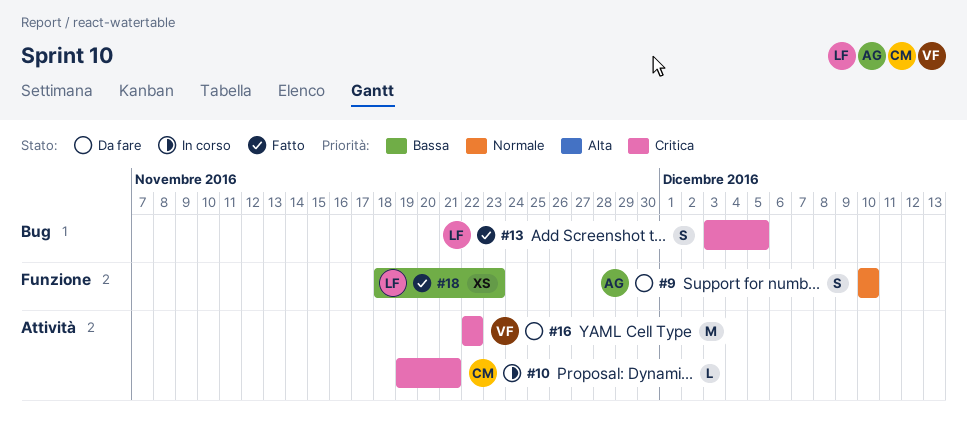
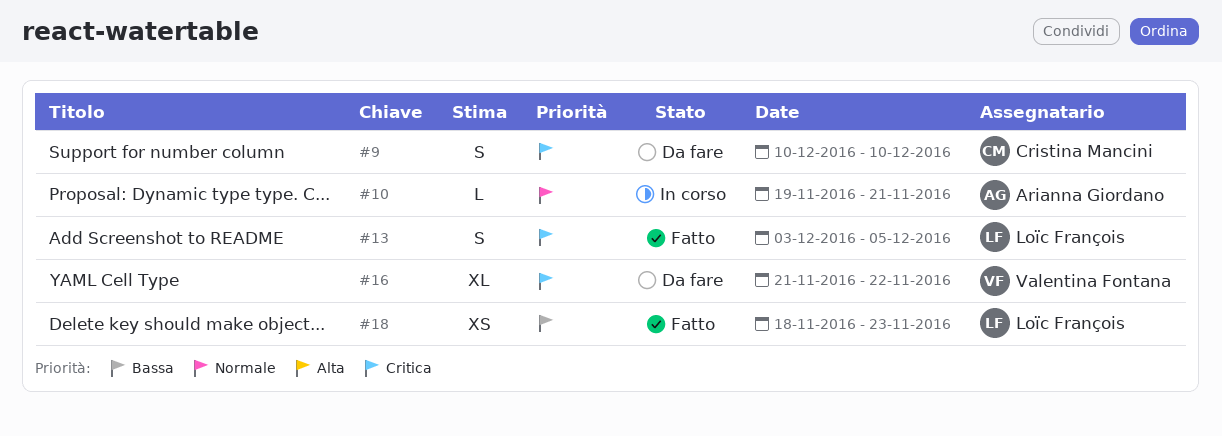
#9, owner: Arianna Giordano -> Cristina Mancini
#9, priority: Normale -> Critica
#10, owner: Cristina Mancini -> Arianna Giordano
#10, priority: Critica -> Normale
#16, estimate: M -> XL
#16, start: Nov 22 -> Nov 21

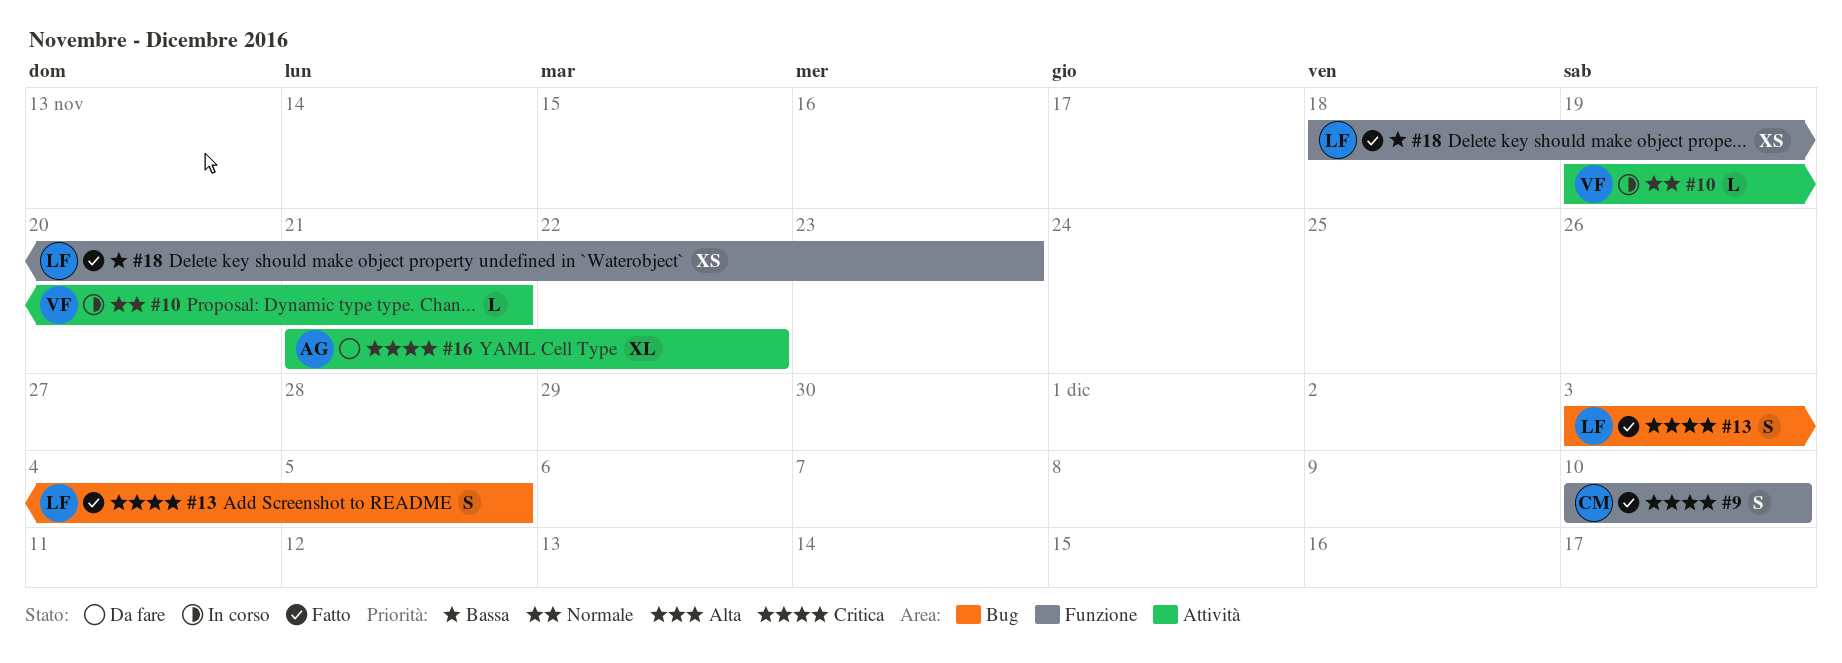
#9, status: Da fare -> Fatto
#10, owner: Arianna Giordano -> Valentina Fontana
#16, owner: Valentina Fontana -> Arianna Giordano

